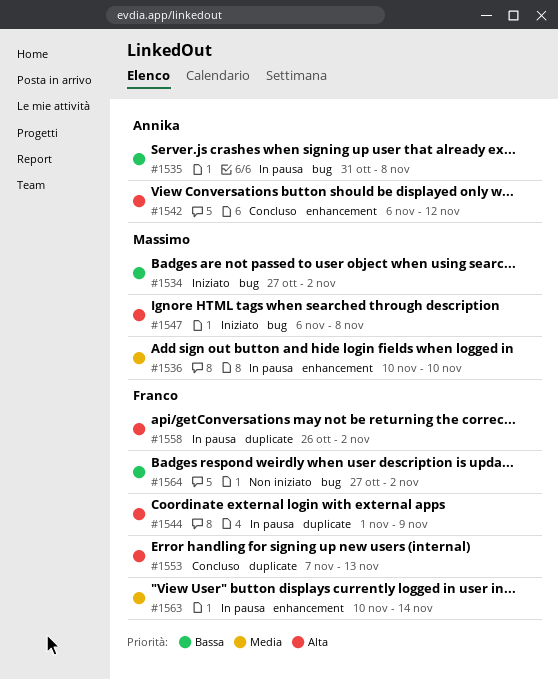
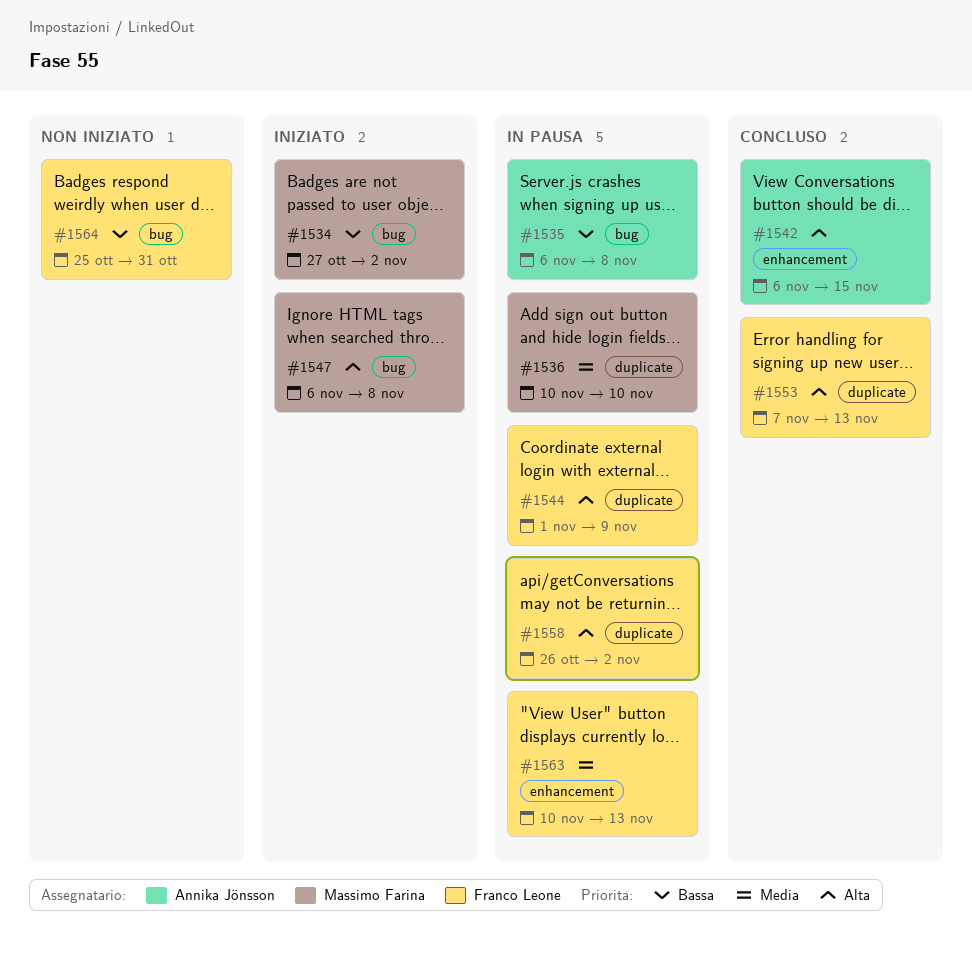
#1535, start: Oct 31 -> Nov 6
#1536, label: enhancement -> duplicate
#1542, due: Nov 12 -> Nov 15
#1563, due: Nov 14 -> Nov 13
#1564, start: Oct 27 -> Oct 25
#1564, due: Nov 2 -> Oct 31

